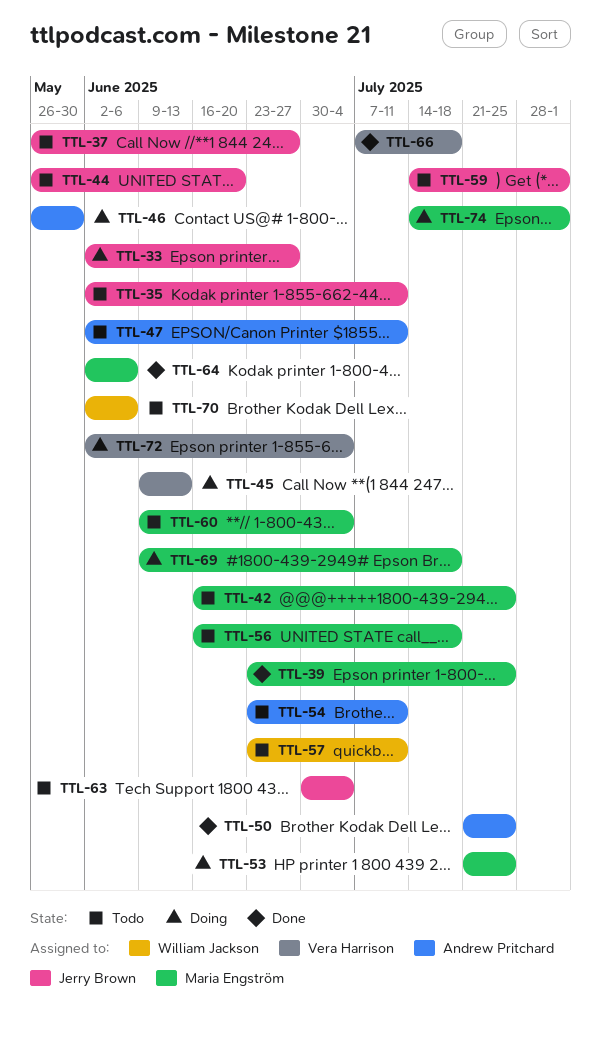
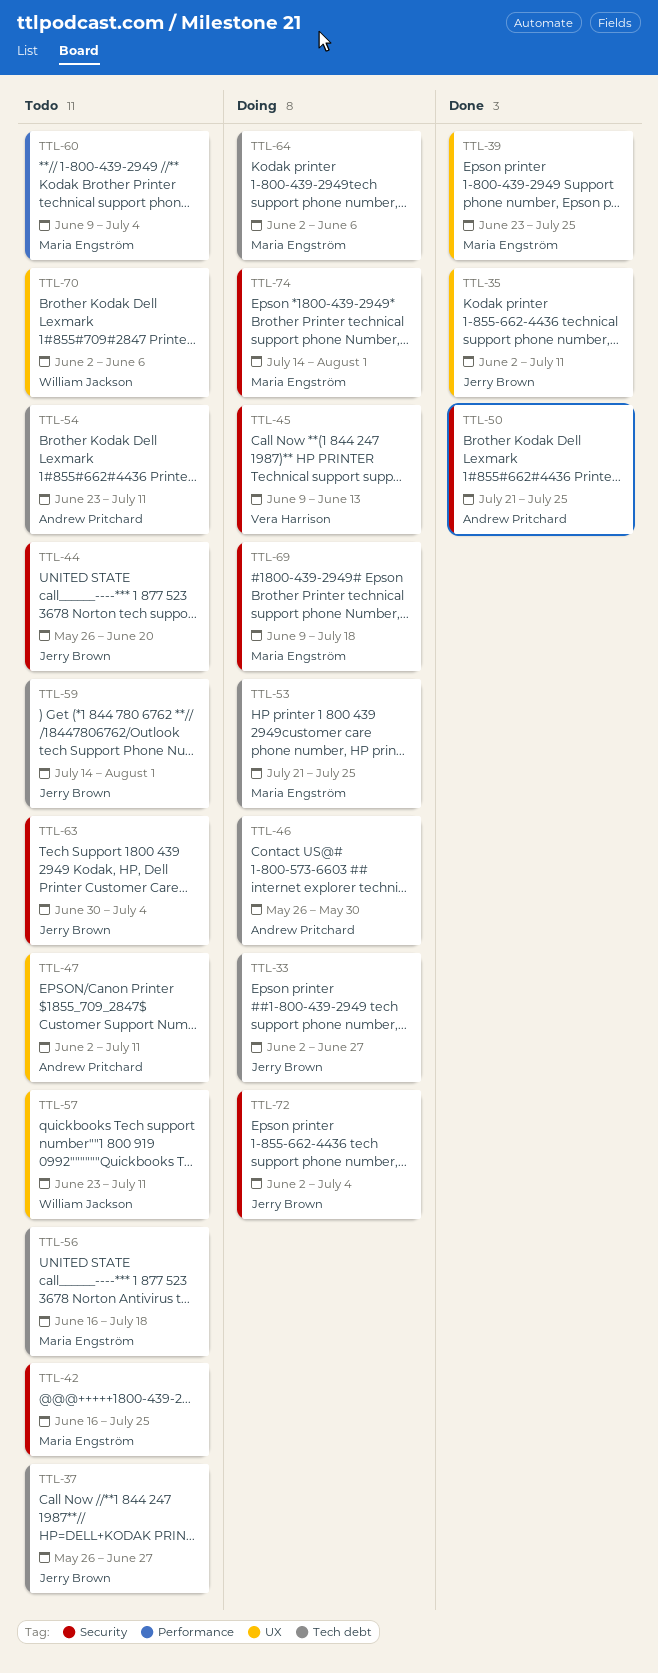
TTL-35, status: Todo -> Done
TTL-64, status: Done -> Doing
TTL-66: present -> none
TTL-72, owner: Vera Harrison -> Jerry Brown

